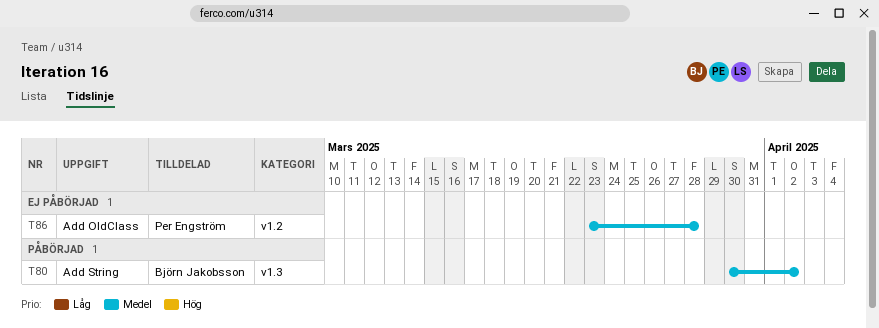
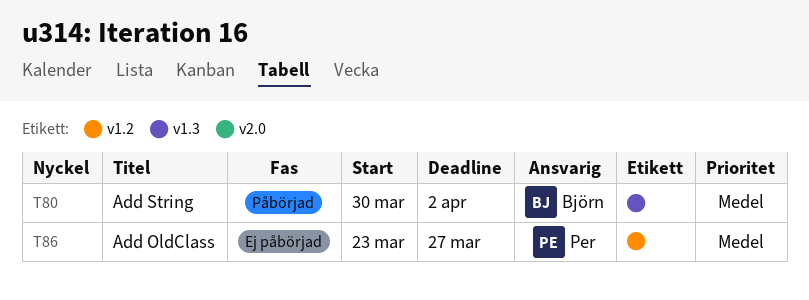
T86, due: Mar 28 -> Mar 27

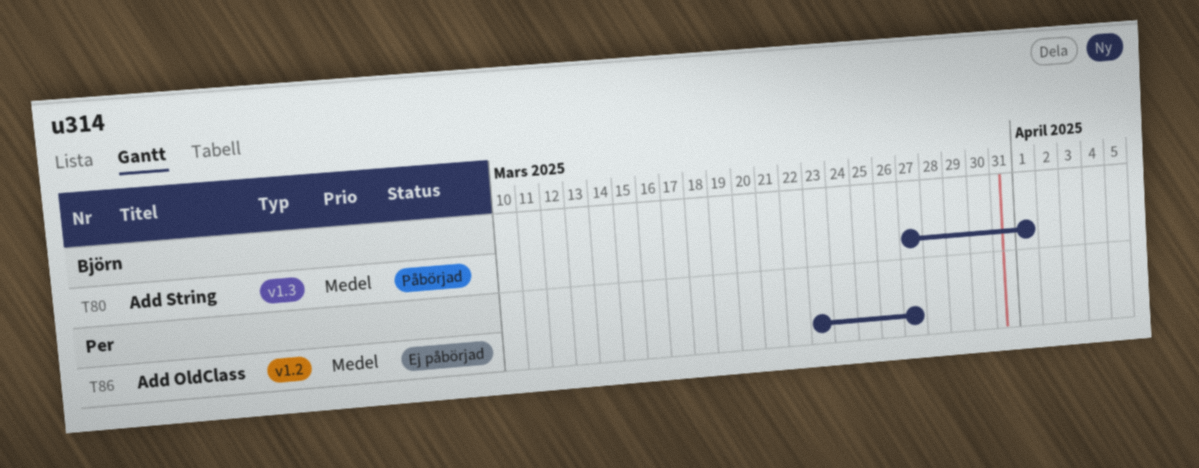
T80, start: Mar 30 -> Mar 27
T80, due: Apr 2 -> Apr 1

